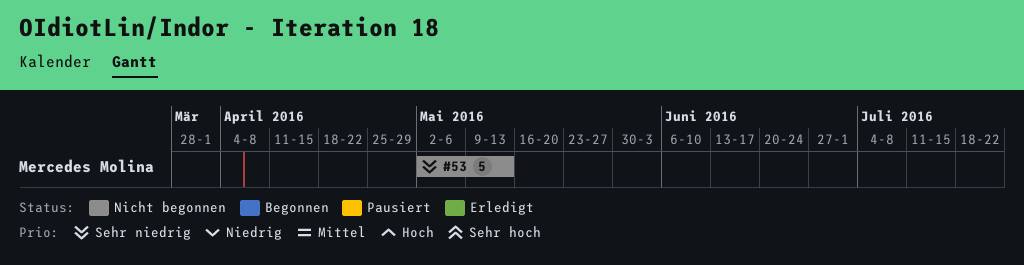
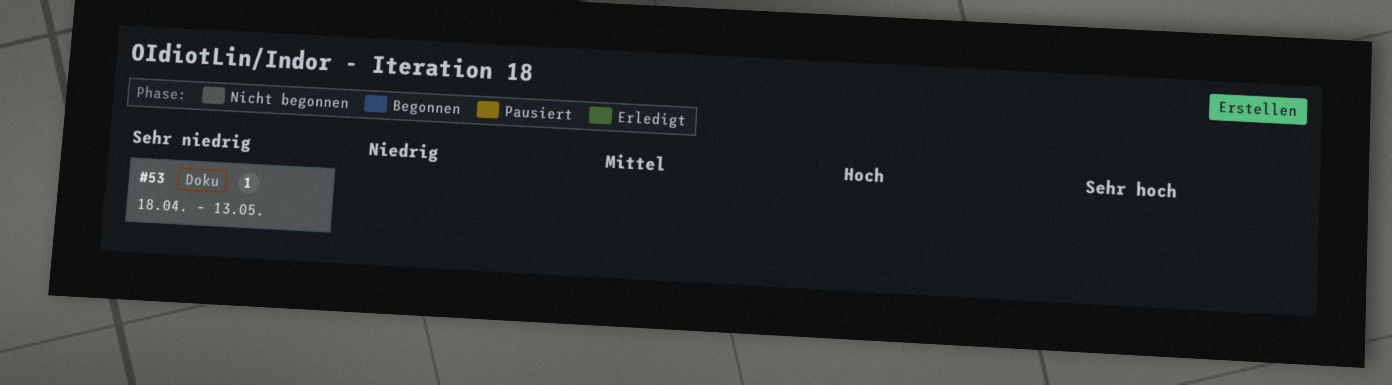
#53, estimate: 5 -> 1
#53, start: May 2 -> Apr 18

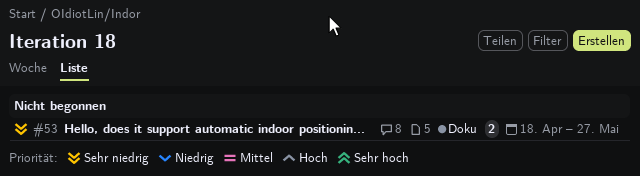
#53, estimate: 1 -> 2
#53, due: May 13 -> May 27

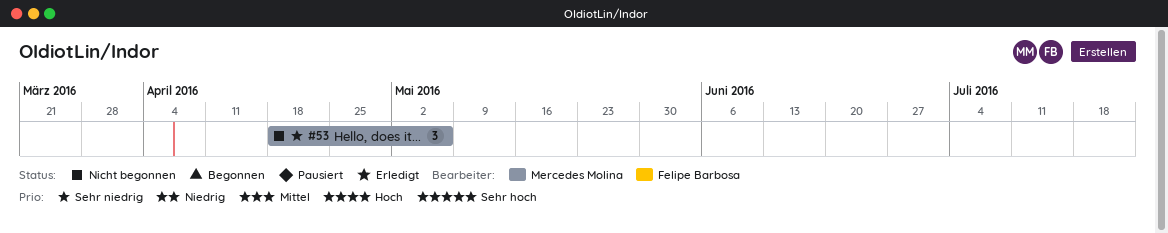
#53, estimate: 2 -> 3
#53, due: May 27 -> May 6

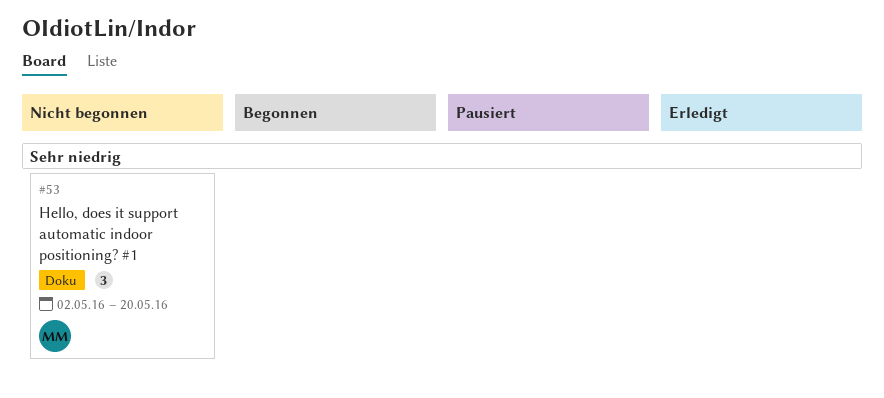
#53, start: Apr 18 -> May 2
#53, due: May 6 -> May 20

